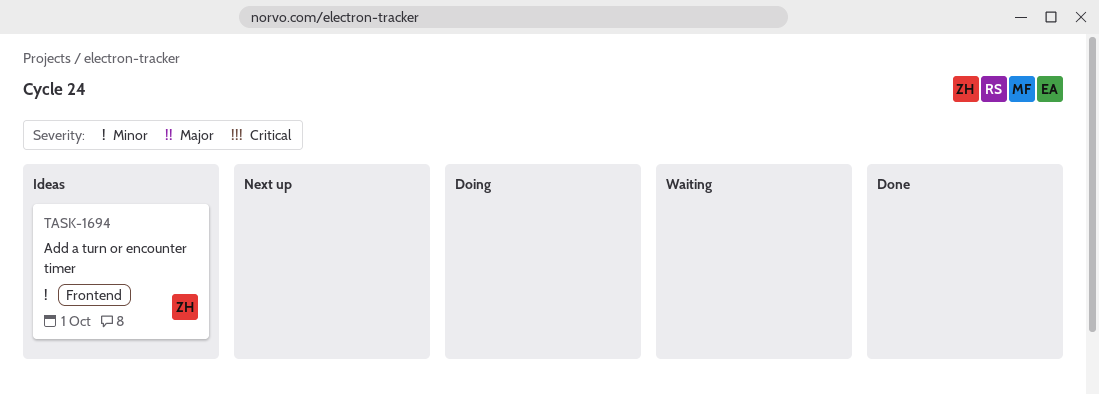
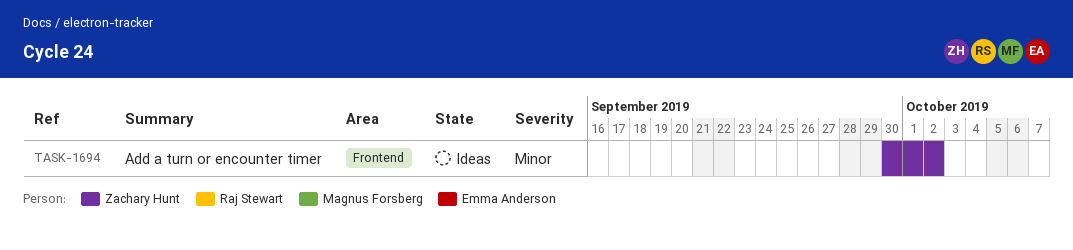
TASK-1694, due: Oct 1 -> Oct 2

